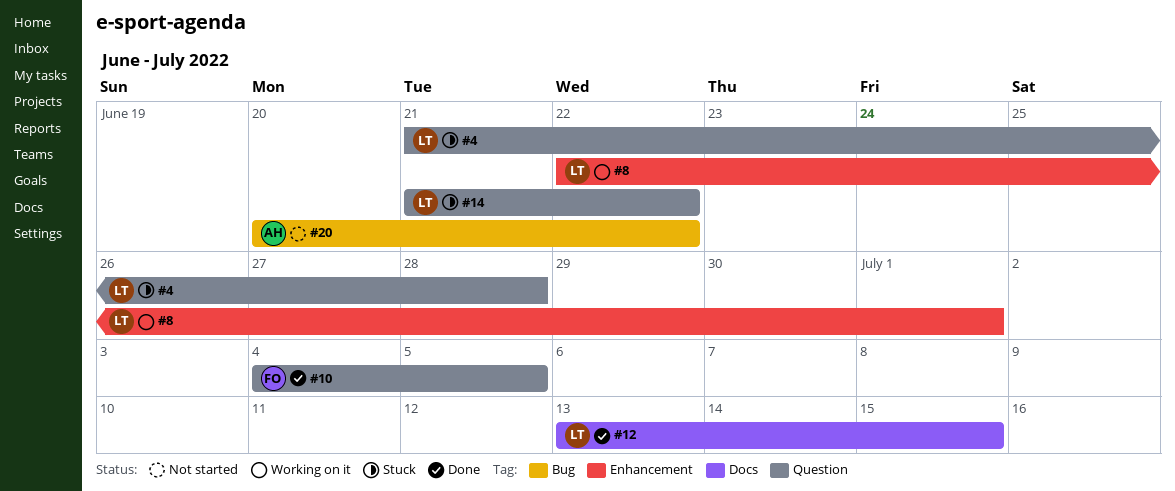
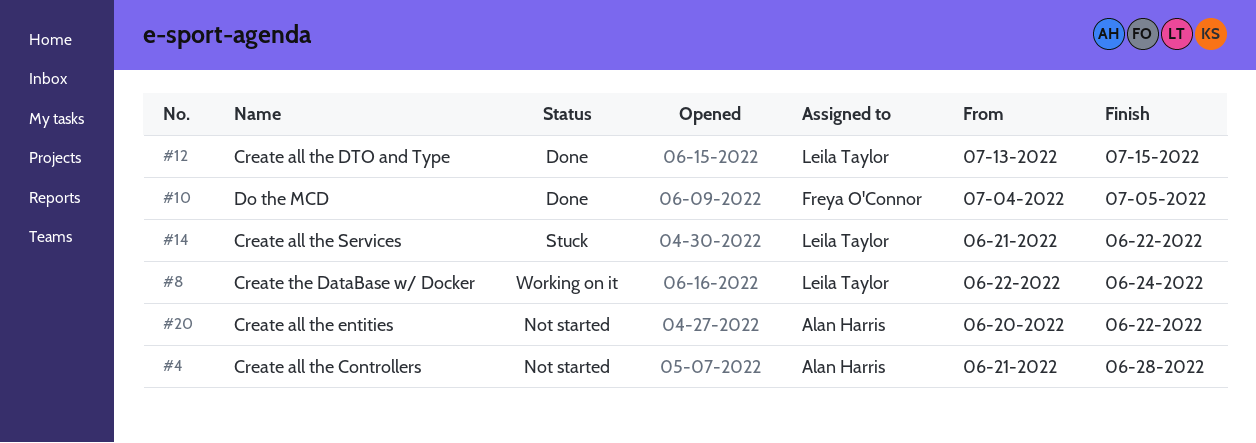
#4, status: Stuck -> Not started
#4, owner: Leila Taylor -> Alan Harris
#8, due: Jul 1 -> Jun 24

